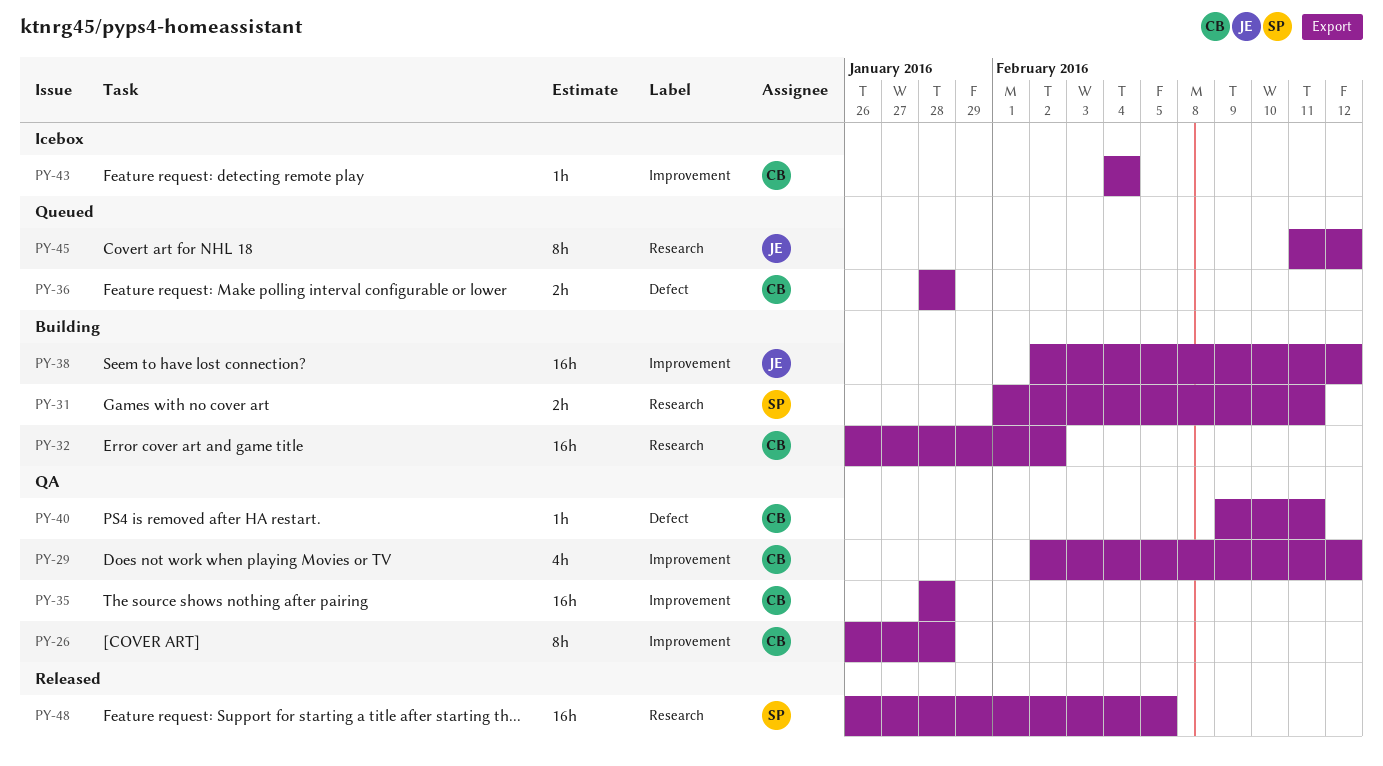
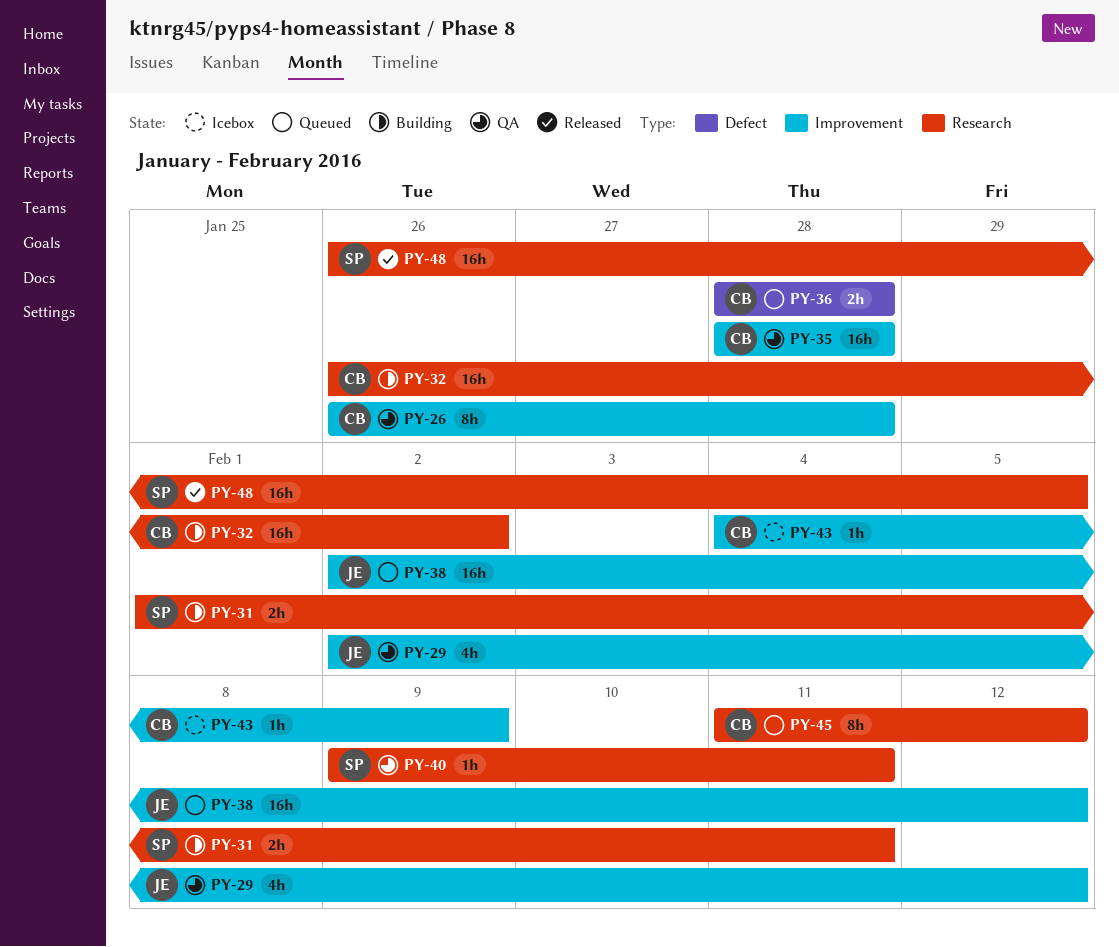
PY-29, owner: CB -> JE
PY-38, status: Building -> Queued
PY-40, owner: CB -> SP
PY-40, label: Defect -> Research
PY-43, due: Feb 4 -> Feb 9
PY-45, owner: JE -> CB

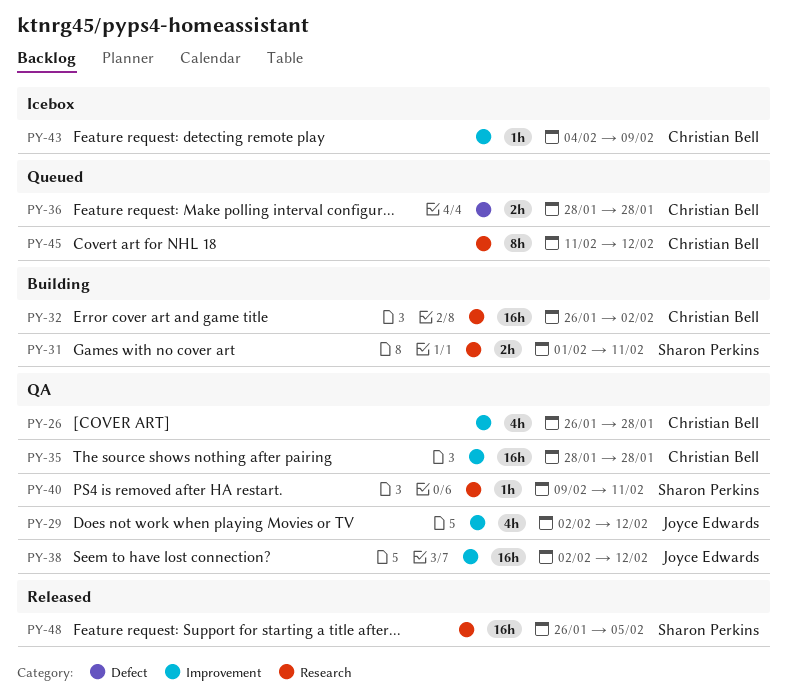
PY-26, estimate: 8h -> 4h
PY-38, status: Queued -> QA

